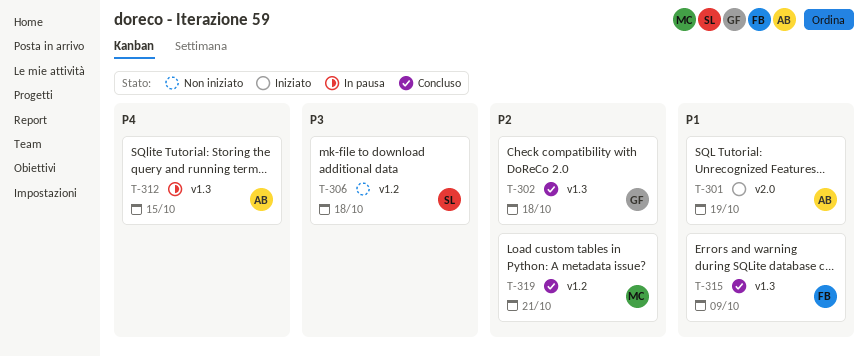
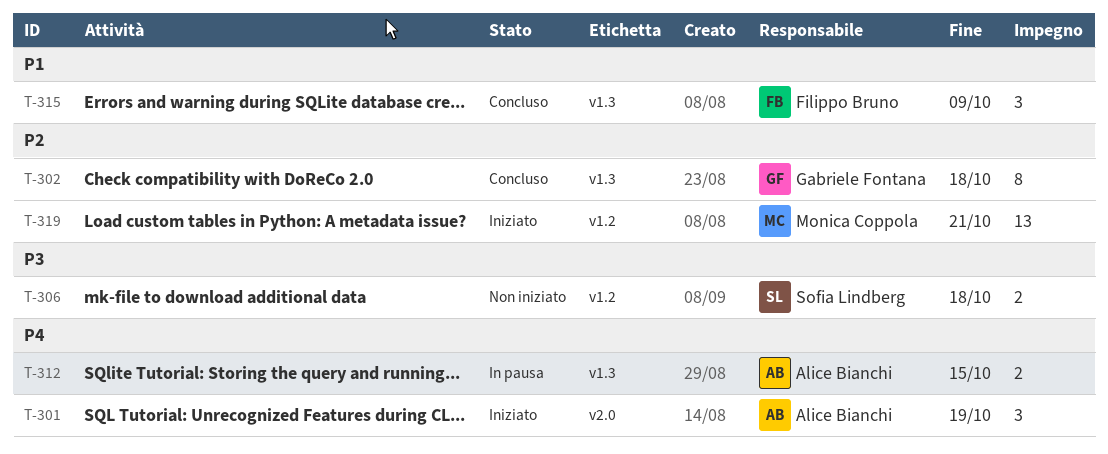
T-301, priority: P1 -> P4
T-319, status: Concluso -> Iniziato

